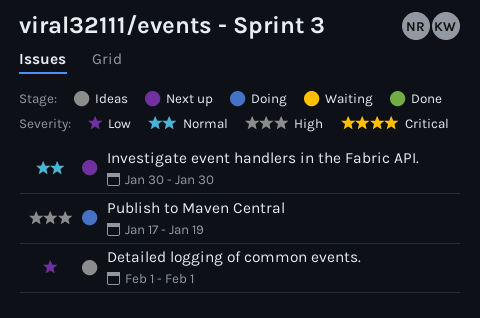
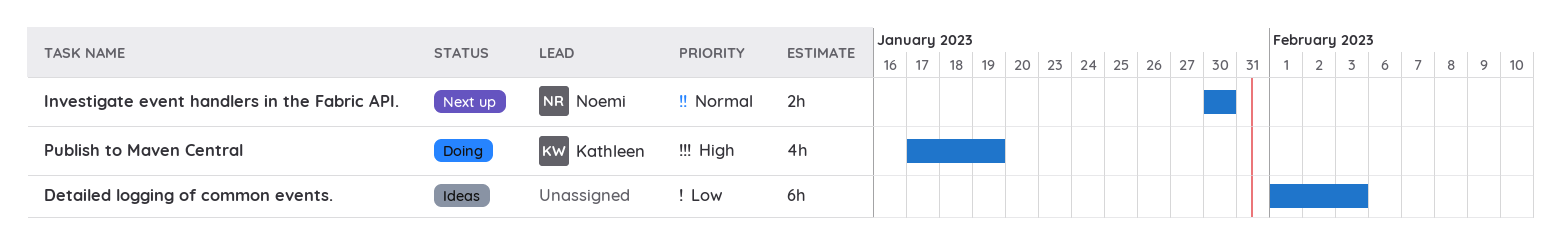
Detailed logging of common events., due: Feb 1 -> Feb 3

